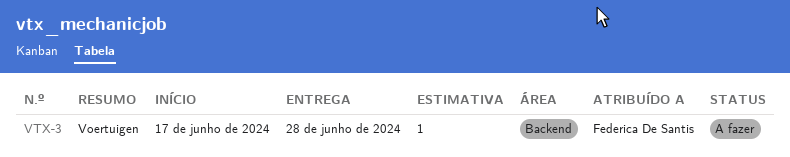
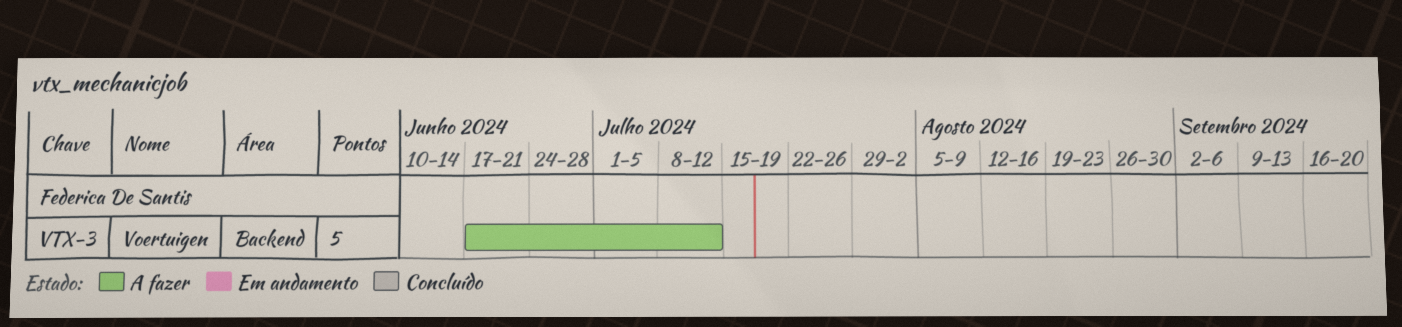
VTX-3, estimate: 1 -> 5
VTX-3, due: Jun 28 -> Jul 12

